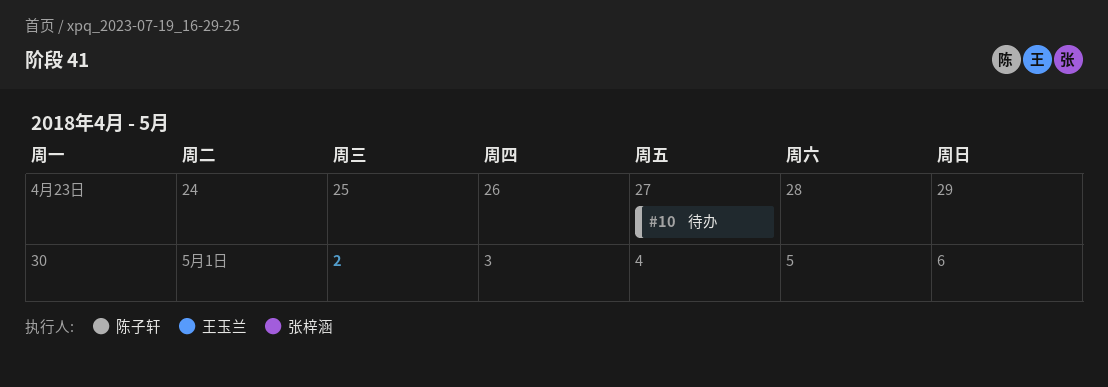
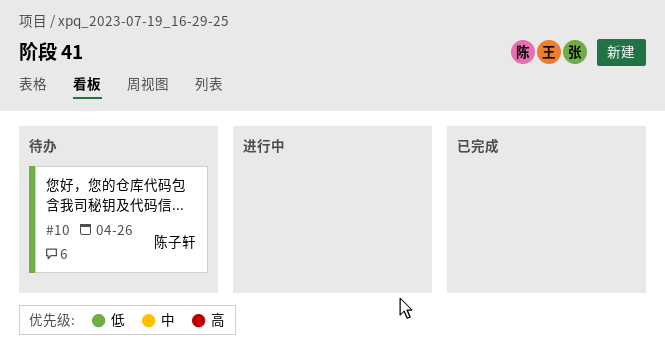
#10, due: Apr 27 -> Apr 26

